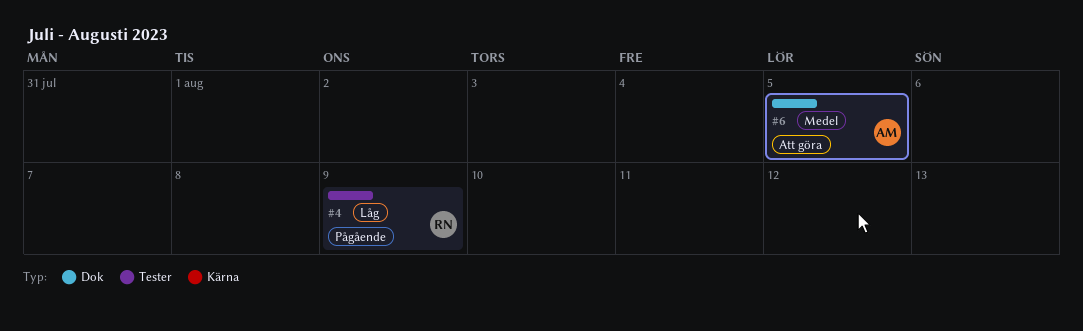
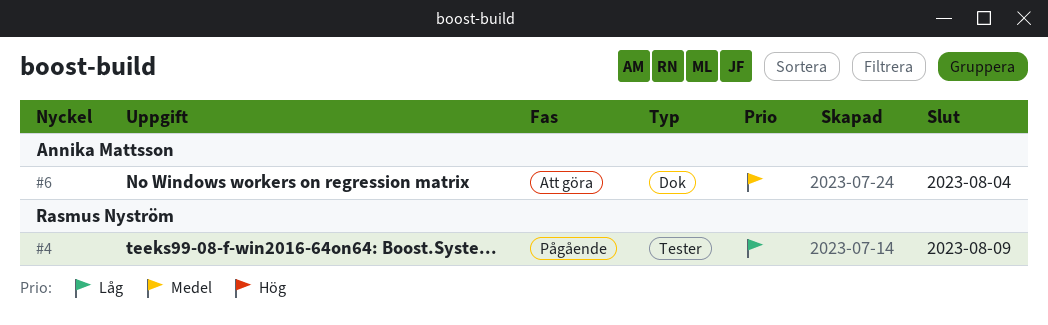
#6, due: Aug 5 -> Aug 4

